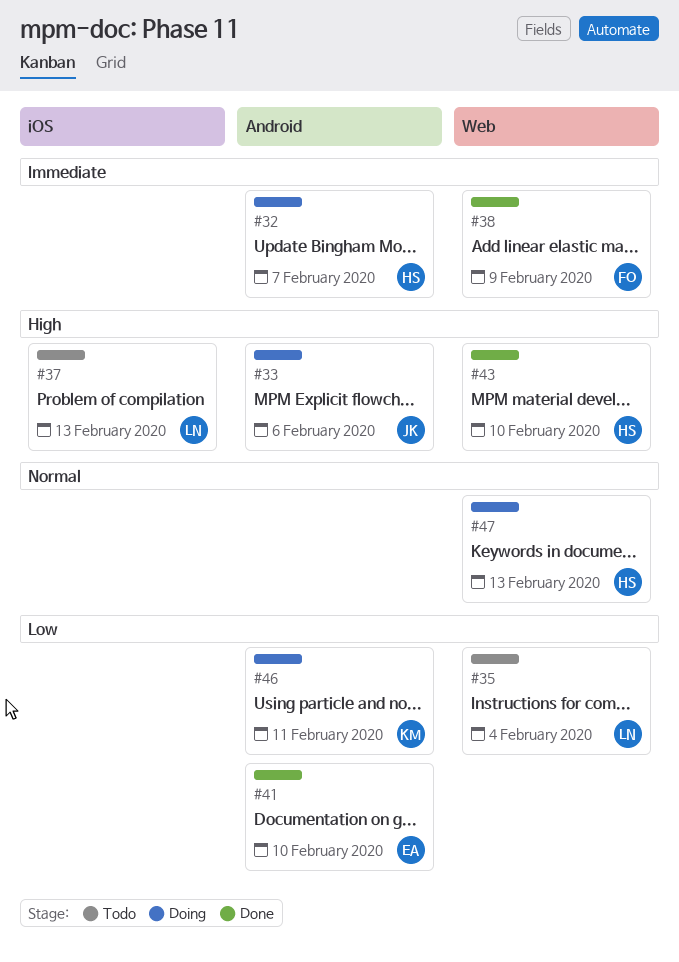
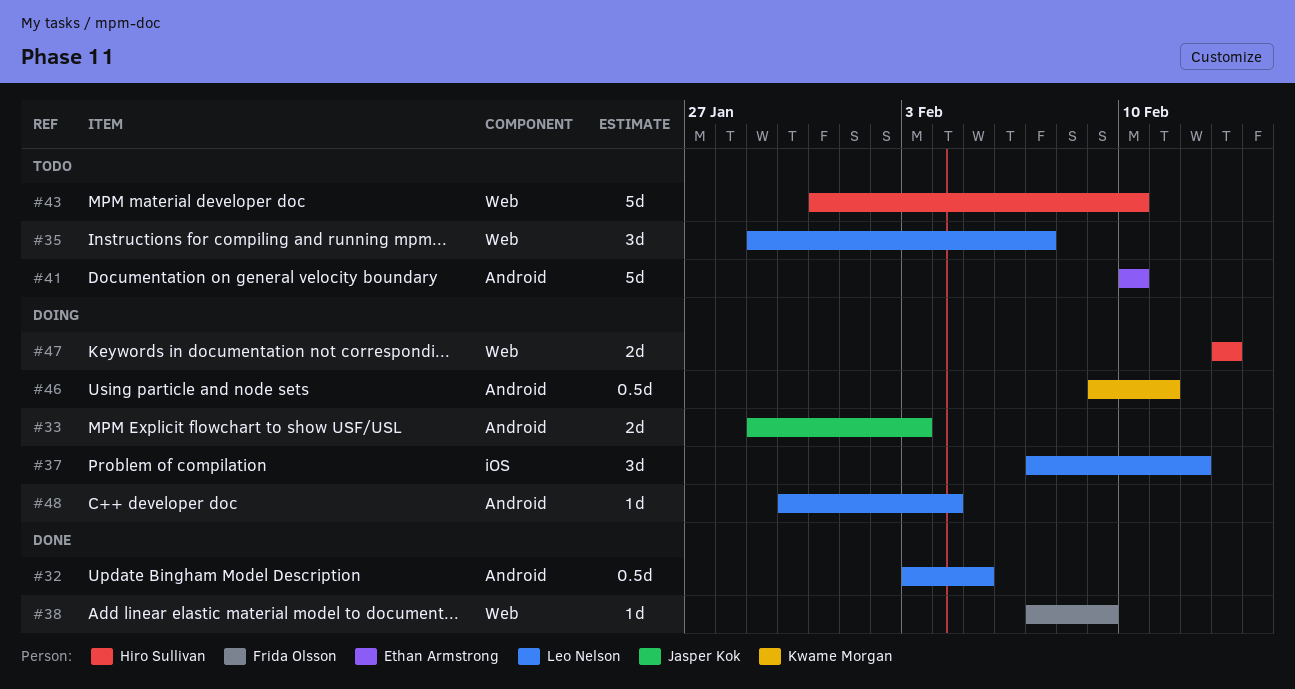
#32, status: Doing -> Done
#32, owner: Hiro Sullivan -> Leo Nelson
#32, due: Feb 7 -> Feb 5
#33, due: Feb 6 -> Feb 3
#35, due: Feb 4 -> Feb 7
#37, status: Todo -> Doing
#37, due: Feb 13 -> Feb 12
#41, status: Done -> Todo
#43, status: Done -> Todo
#48: none -> present

